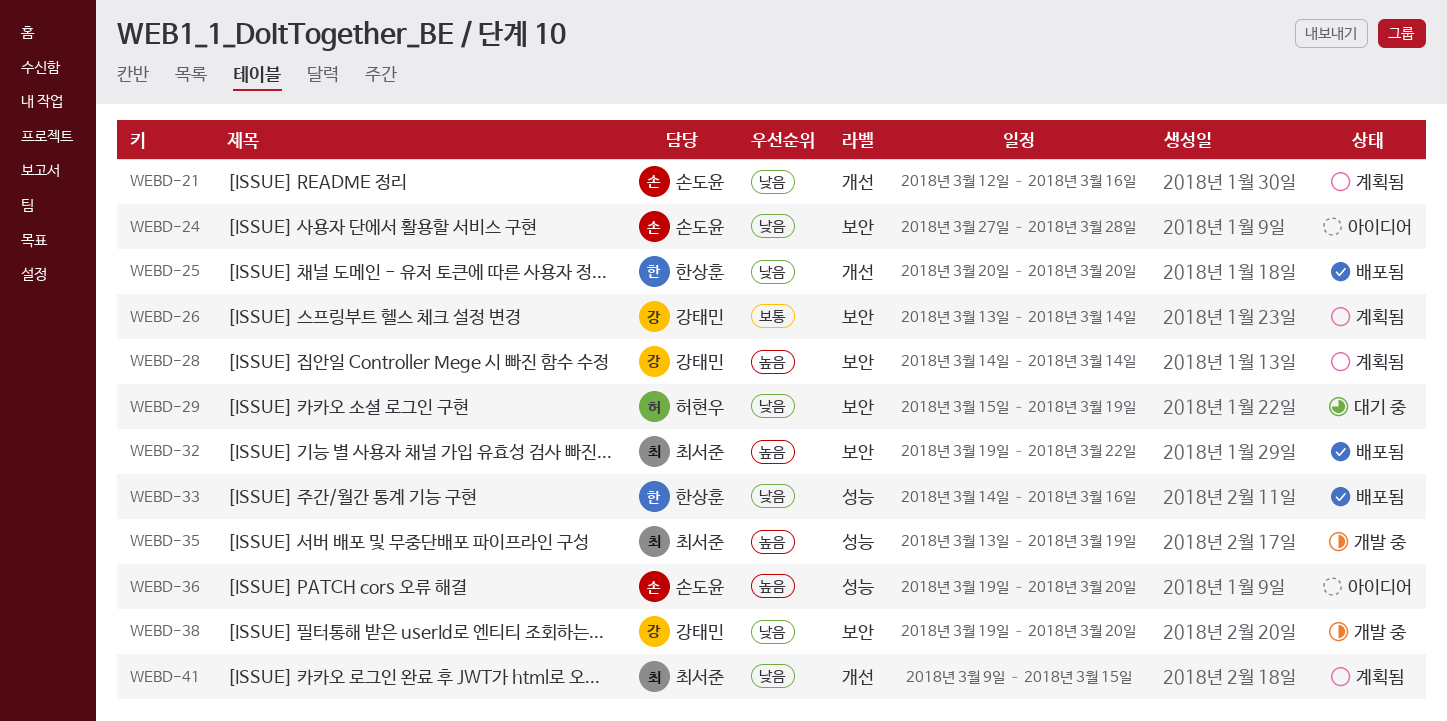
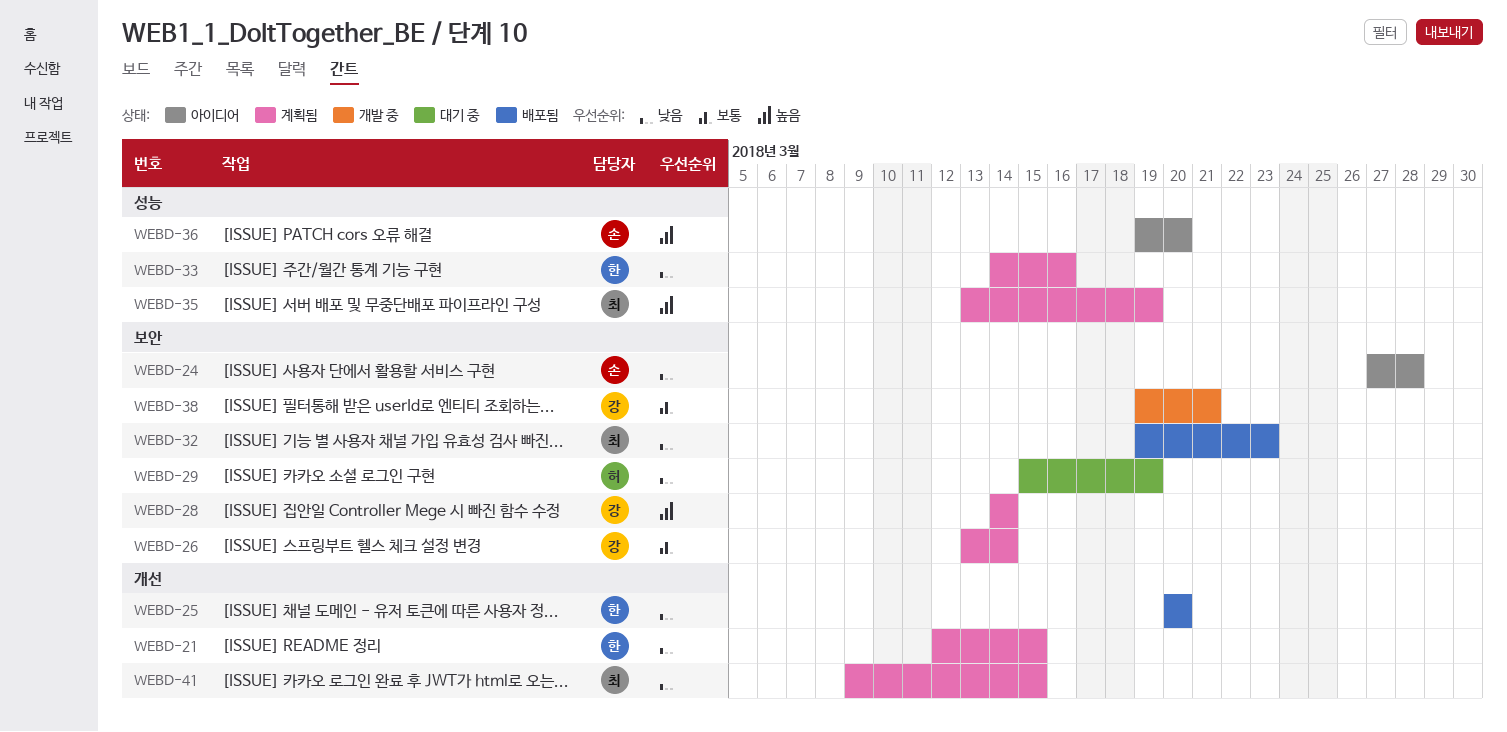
WEBD-21, owner: 손도윤 -> 한상훈
WEBD-21, due: Mar 16 -> Mar 15
WEBD-32, priority: 높음 -> 낮음
WEBD-32, due: Mar 22 -> Mar 23
WEBD-33, status: 배포됨 -> 계획됨
WEBD-35, status: 개발 중 -> 계획됨
WEBD-38, priority: 낮음 -> 보통
WEBD-38, due: Mar 20 -> Mar 21

